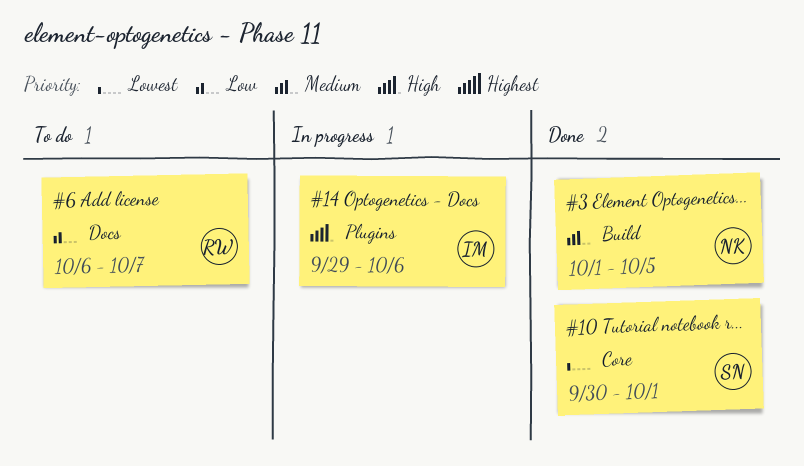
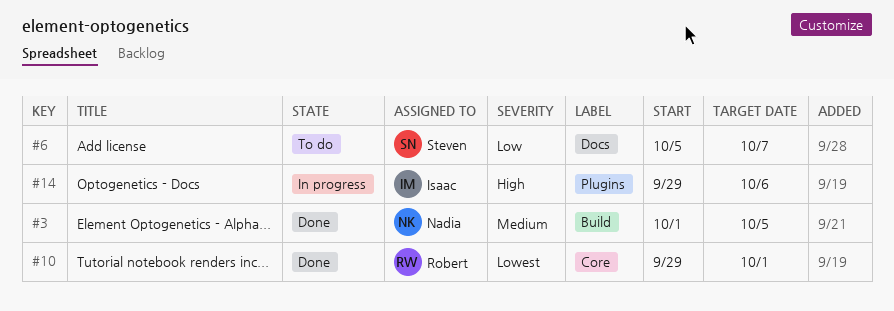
#6, owner: Robert -> Steven
#6, start: Oct 6 -> Oct 5
#10, owner: Steven -> Robert
#10, start: Sep 30 -> Sep 29

